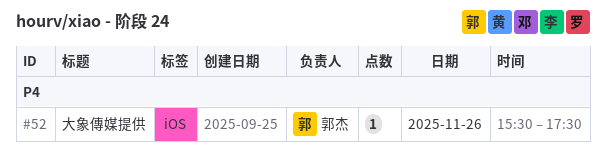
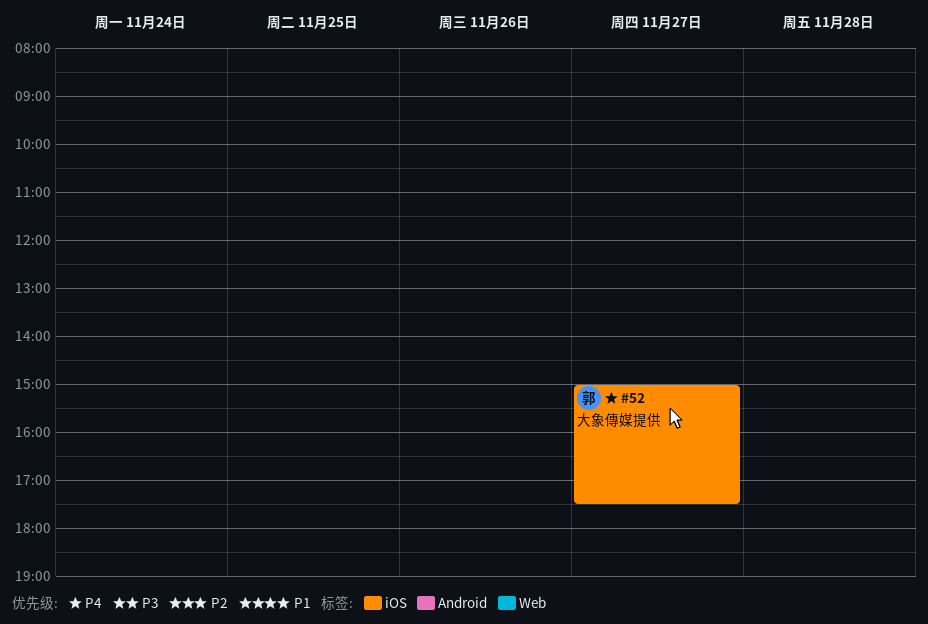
#52, day: Nov 26 -> Nov 27
#52, begins: 15:30 -> 15:00

